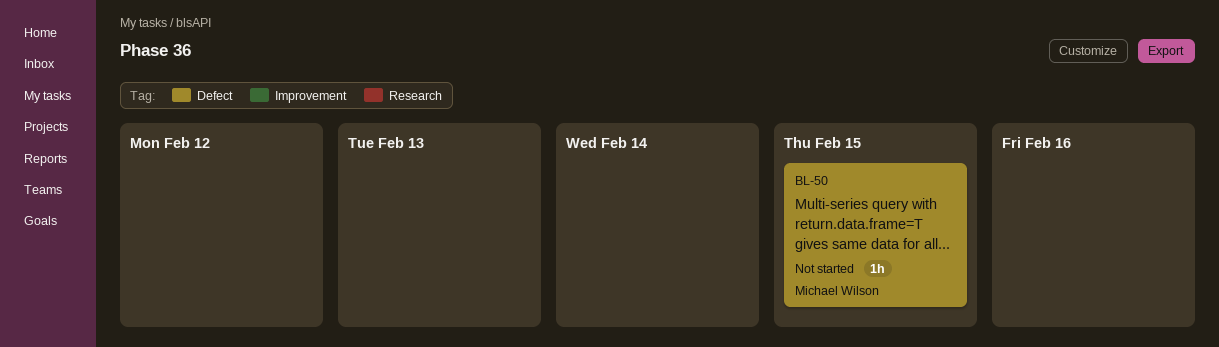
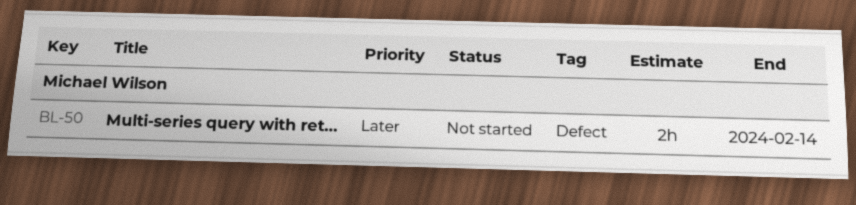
BL-50, estimate: 1h -> 2h
BL-50, due: Feb 15 -> Feb 14

